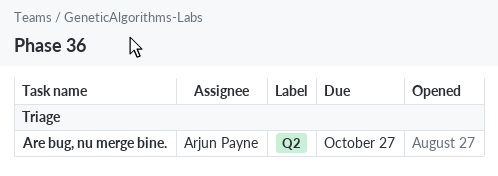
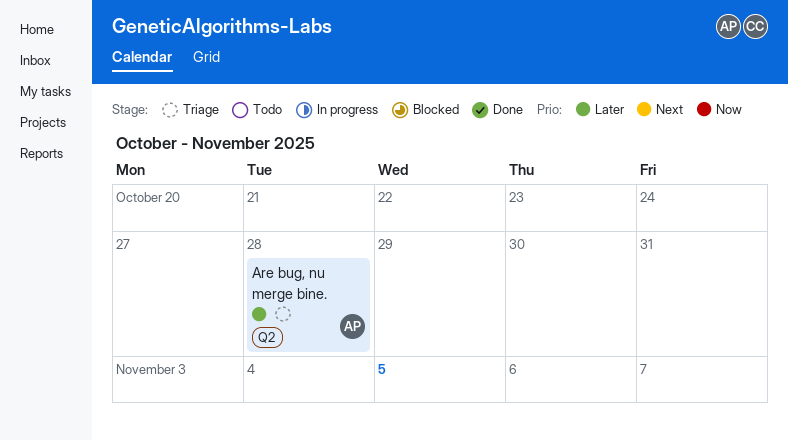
Are bug, nu merge bine., due: Oct 27 -> Oct 28

